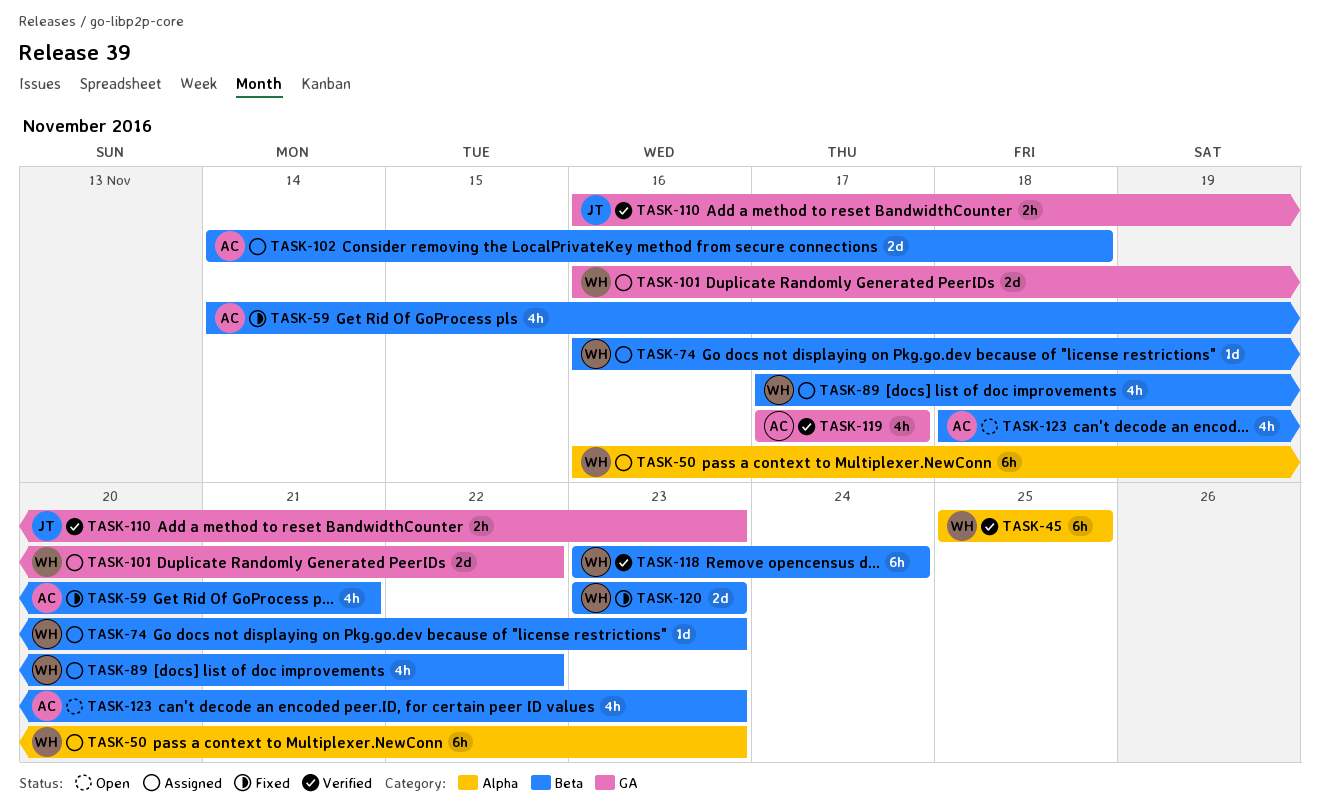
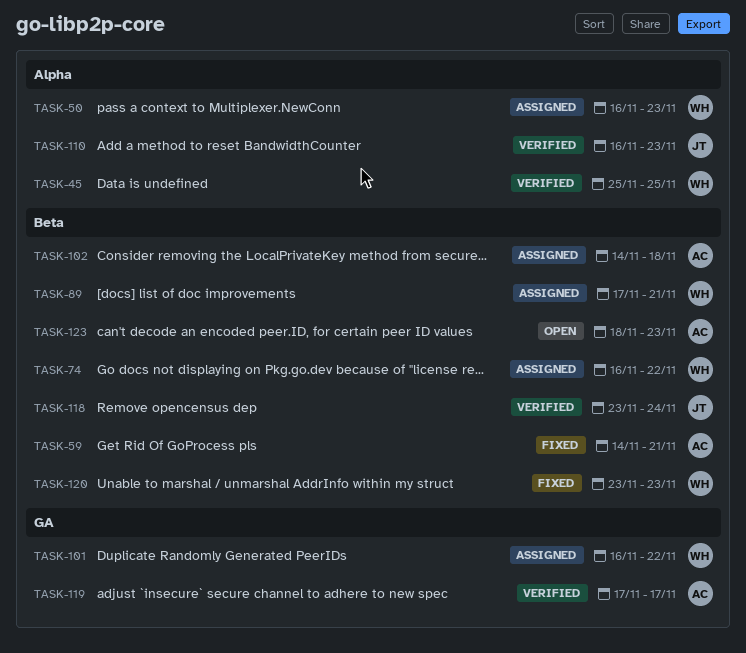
TASK-74, due: Nov 23 -> Nov 22
TASK-89, due: Nov 22 -> Nov 21
TASK-110, label: GA -> Alpha
TASK-118, owner: WH -> JT

